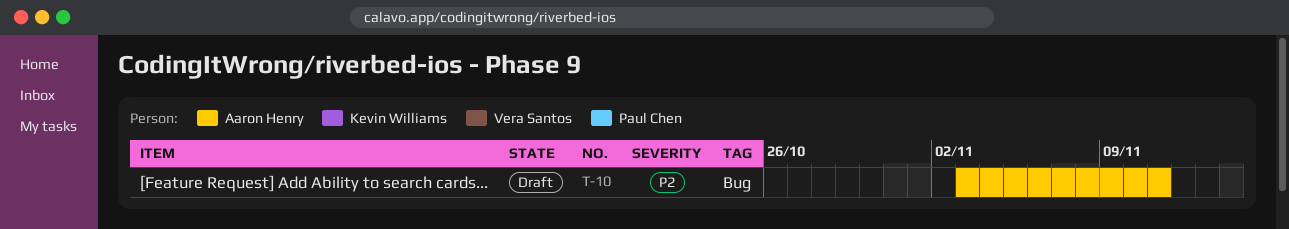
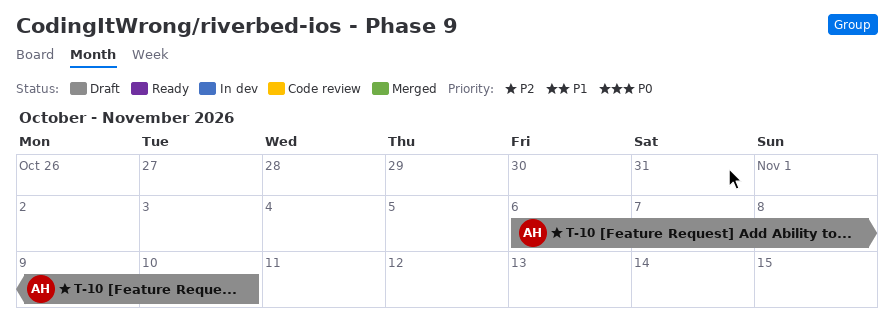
T-10, start: Nov 3 -> Nov 6
T-10, due: Nov 11 -> Nov 10

